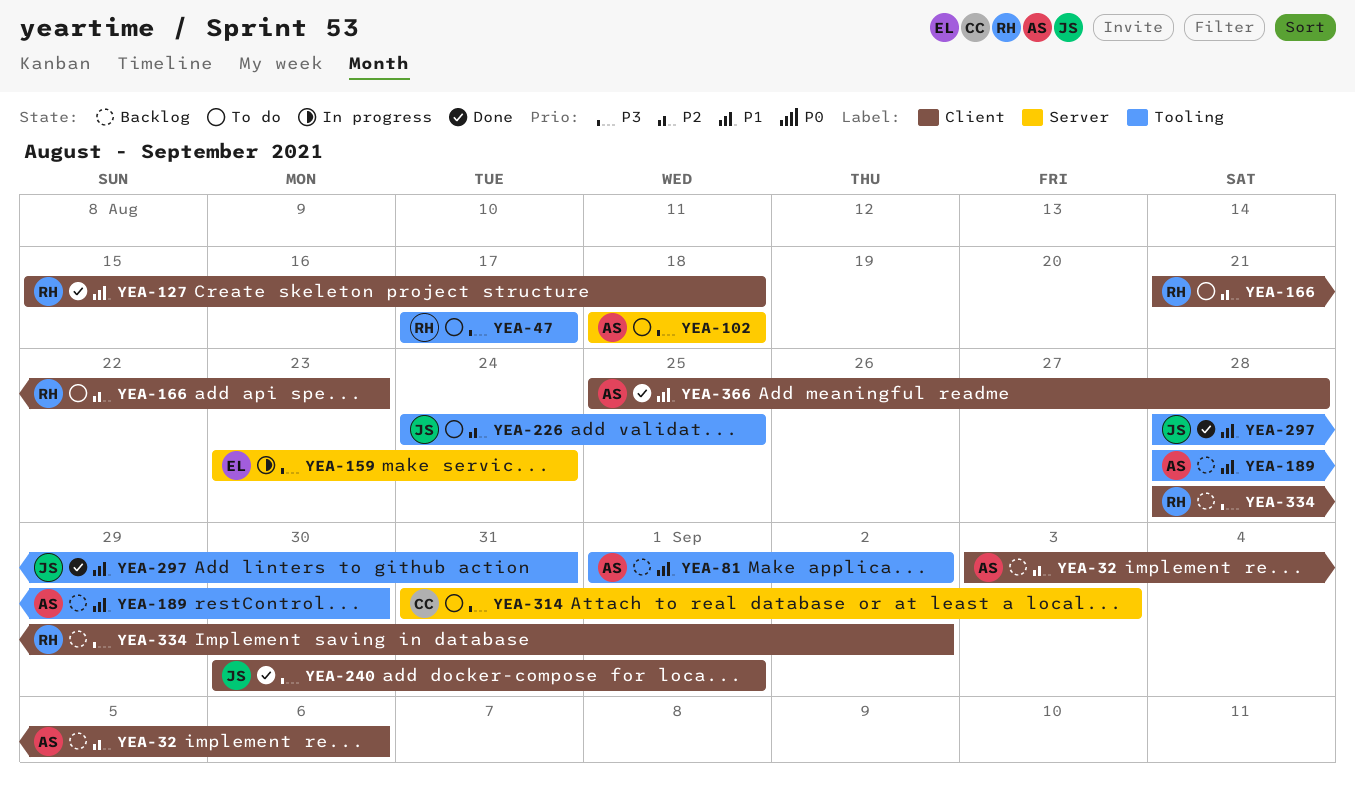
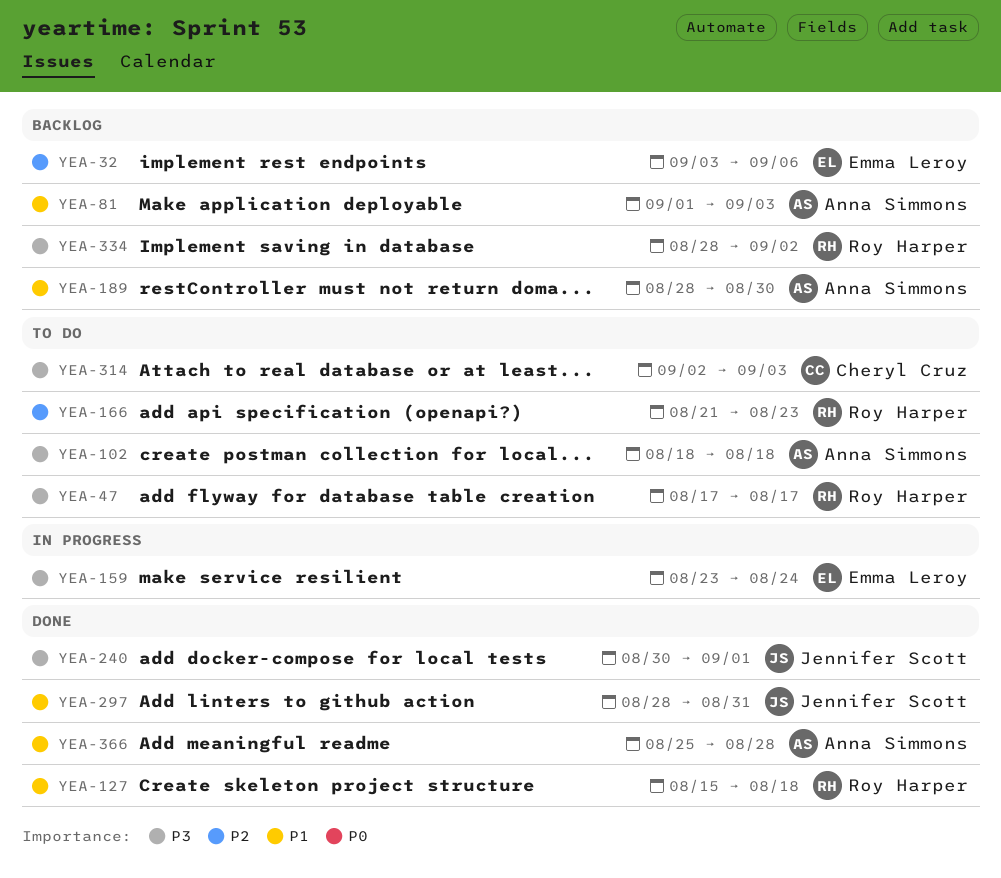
YEA-32, owner: Anna Simmons -> Emma Leroy
YEA-81, due: Sep 2 -> Sep 3
YEA-226: present -> none
YEA-314, start: Aug 31 -> Sep 2

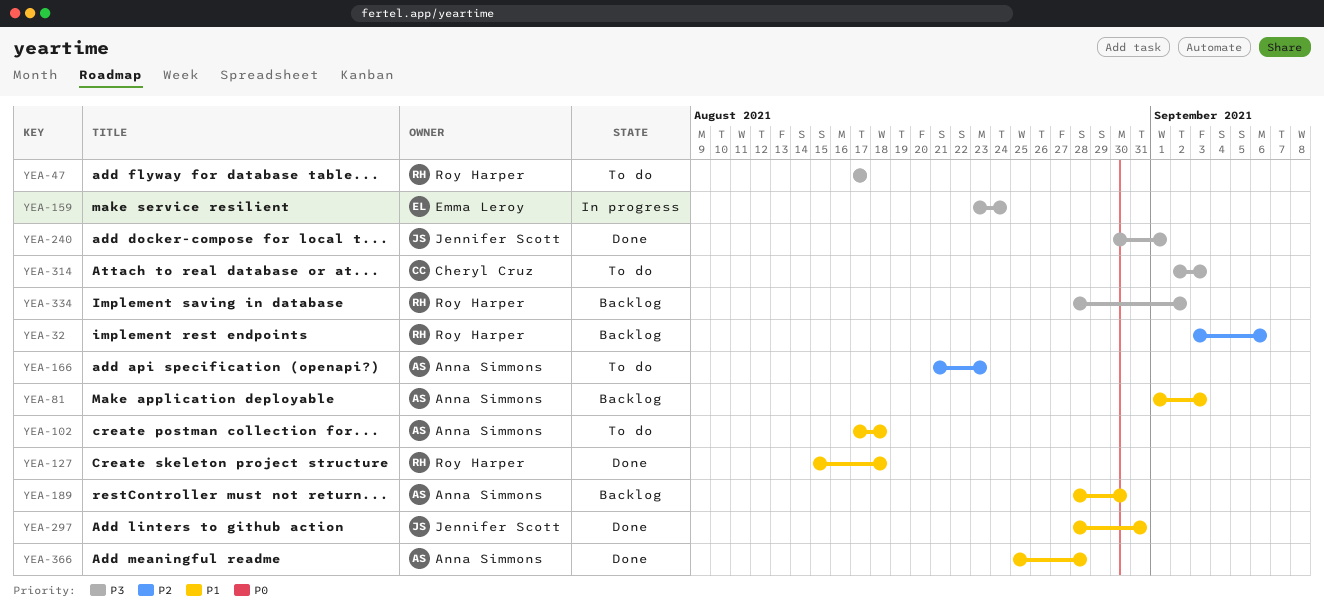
YEA-32, owner: Emma Leroy -> Roy Harper
YEA-102, priority: P3 -> P1
YEA-102, start: Aug 18 -> Aug 17
YEA-166, owner: Roy Harper -> Anna Simmons

